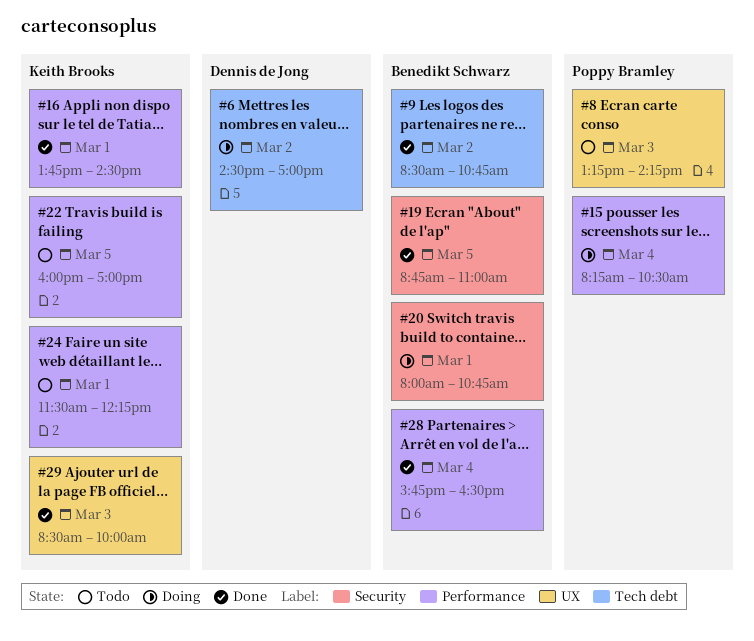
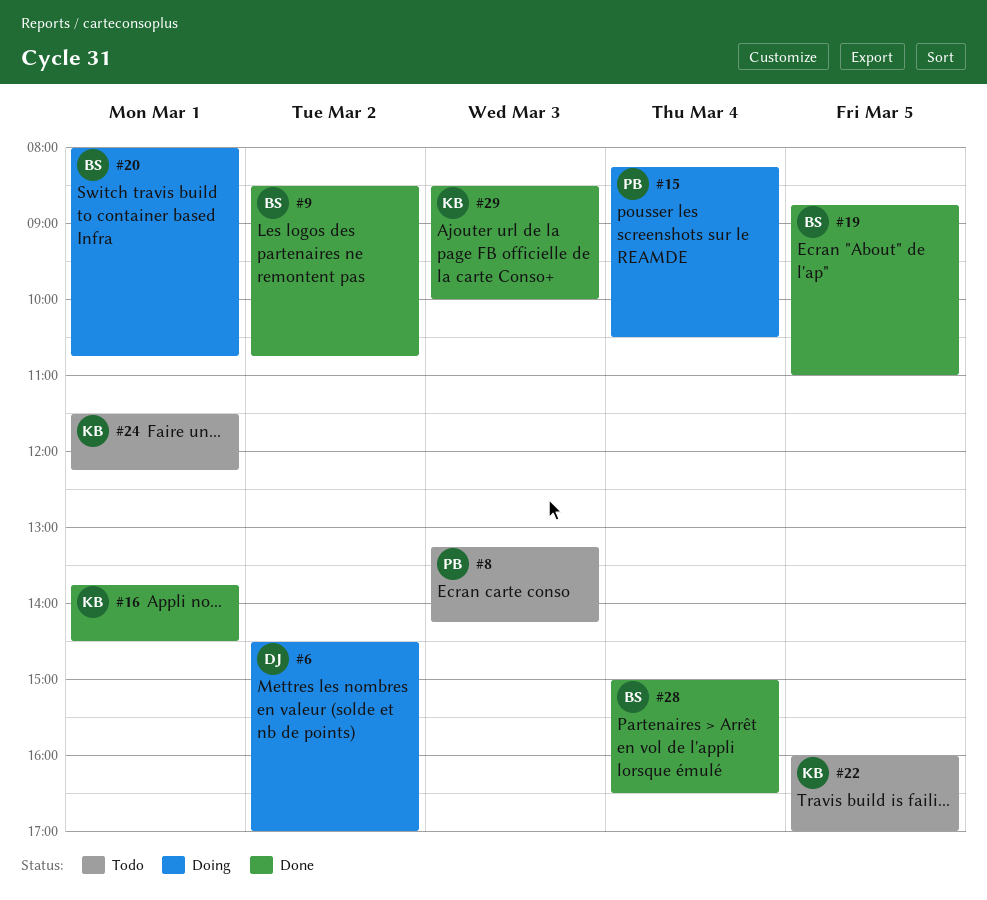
#28, begins: 15:45 -> 15:00

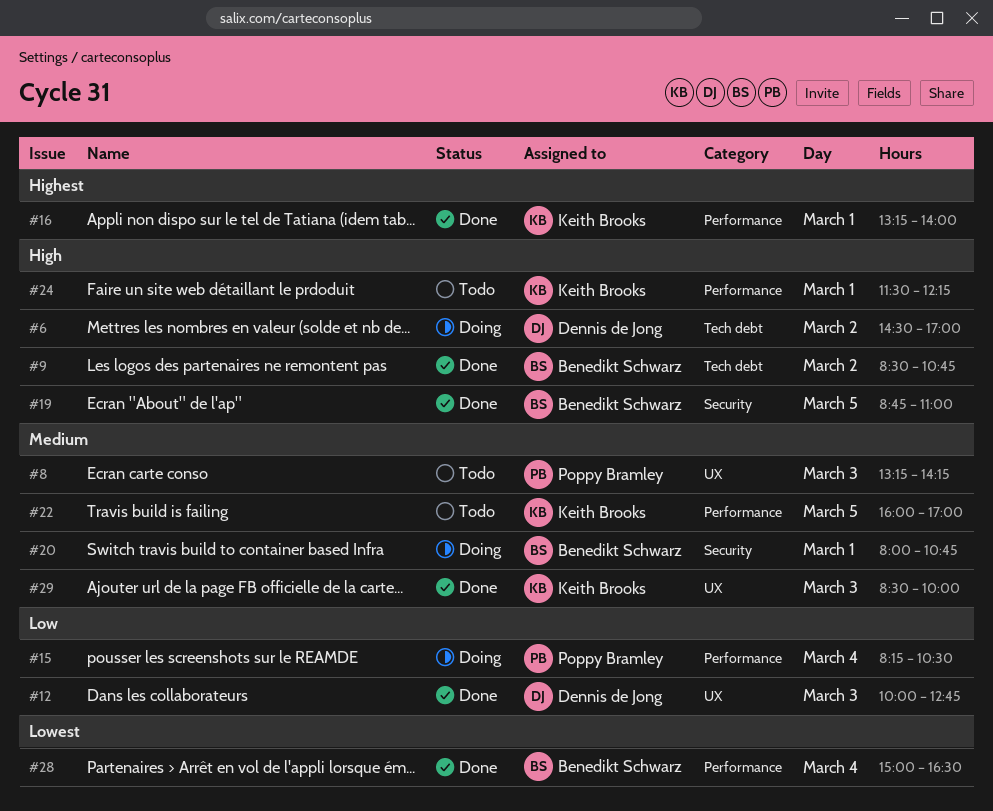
#12: none -> present
#16, begins: 13:45 -> 13:15
#16, ends: 14:30 -> 14:00

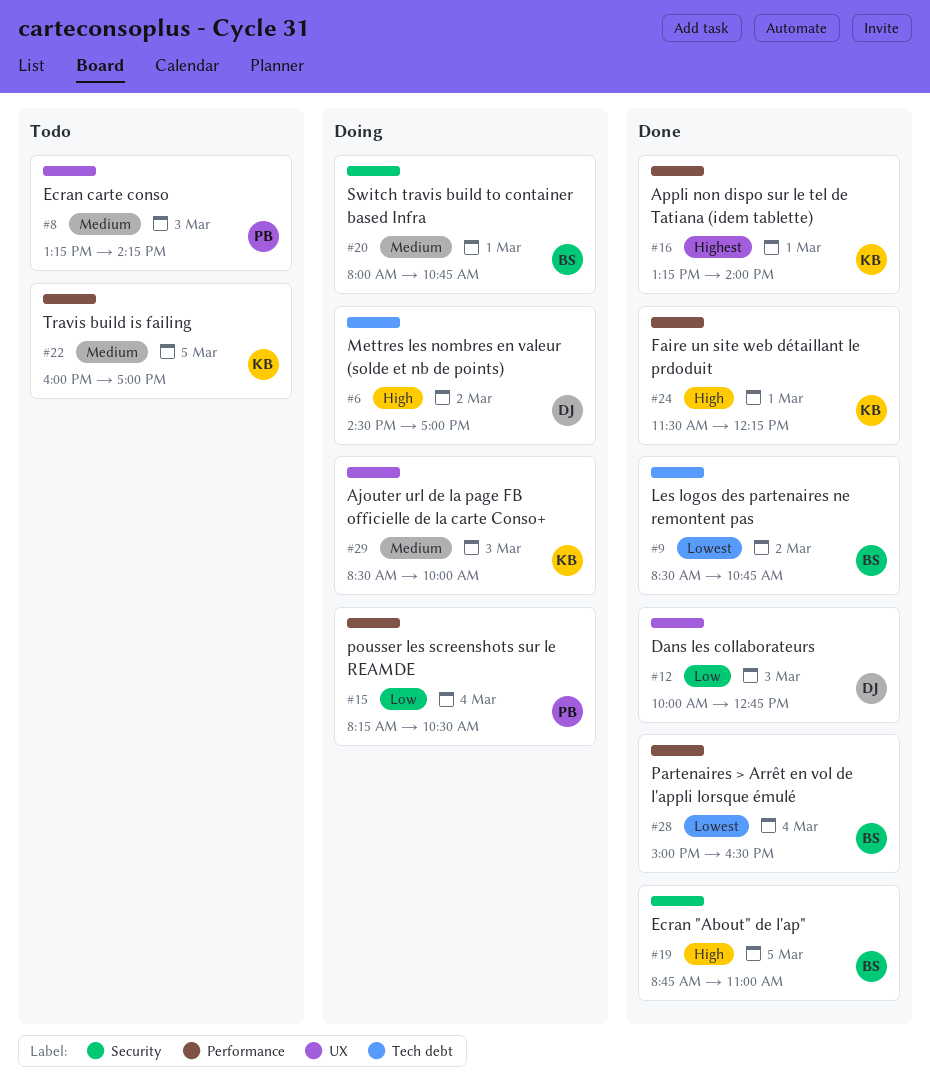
#9, priority: High -> Lowest
#24, status: Todo -> Done
#29, status: Done -> Doing

